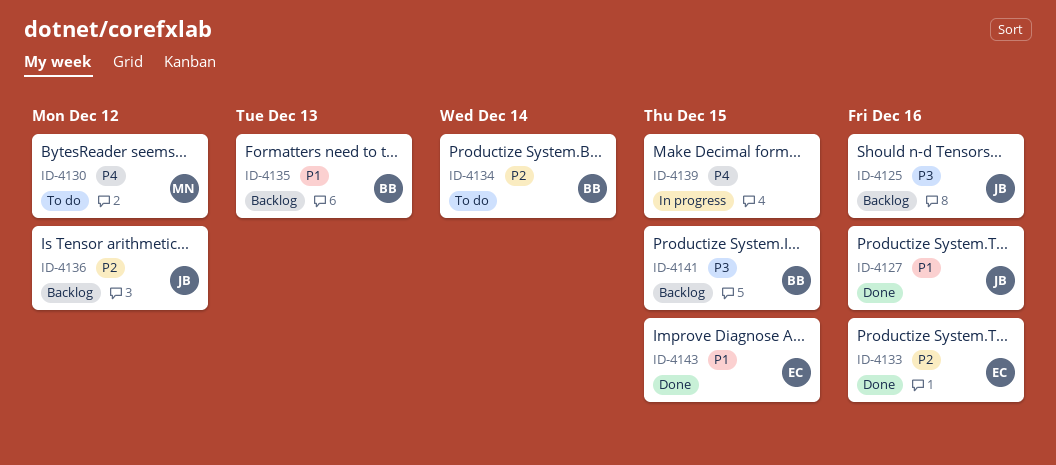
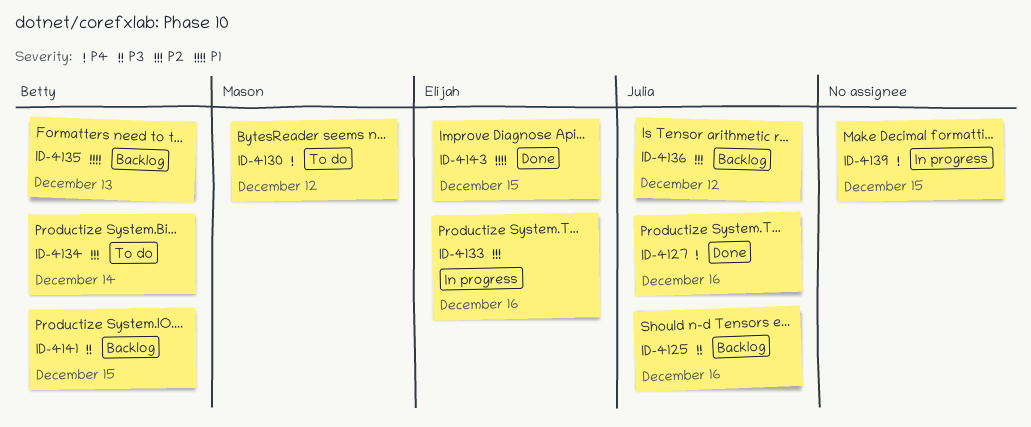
ID-4127, priority: P1 -> P4
ID-4133, status: Done -> In progress

